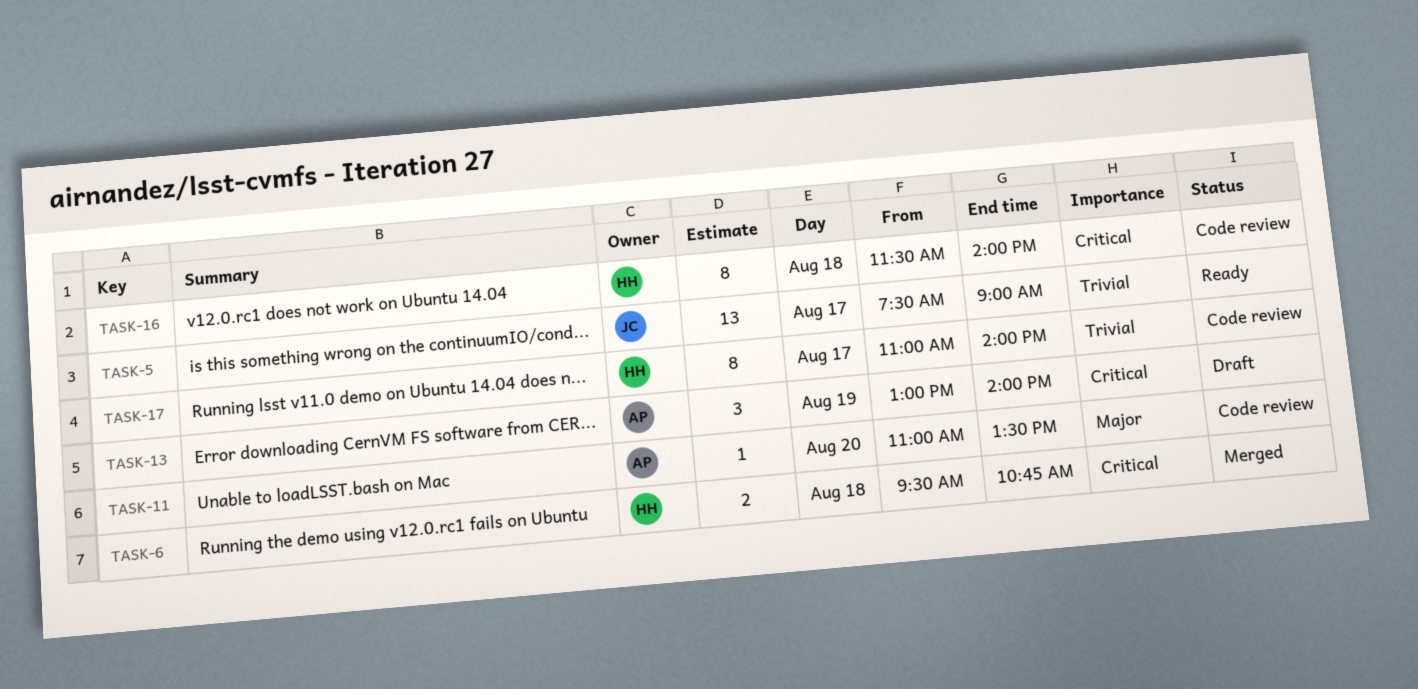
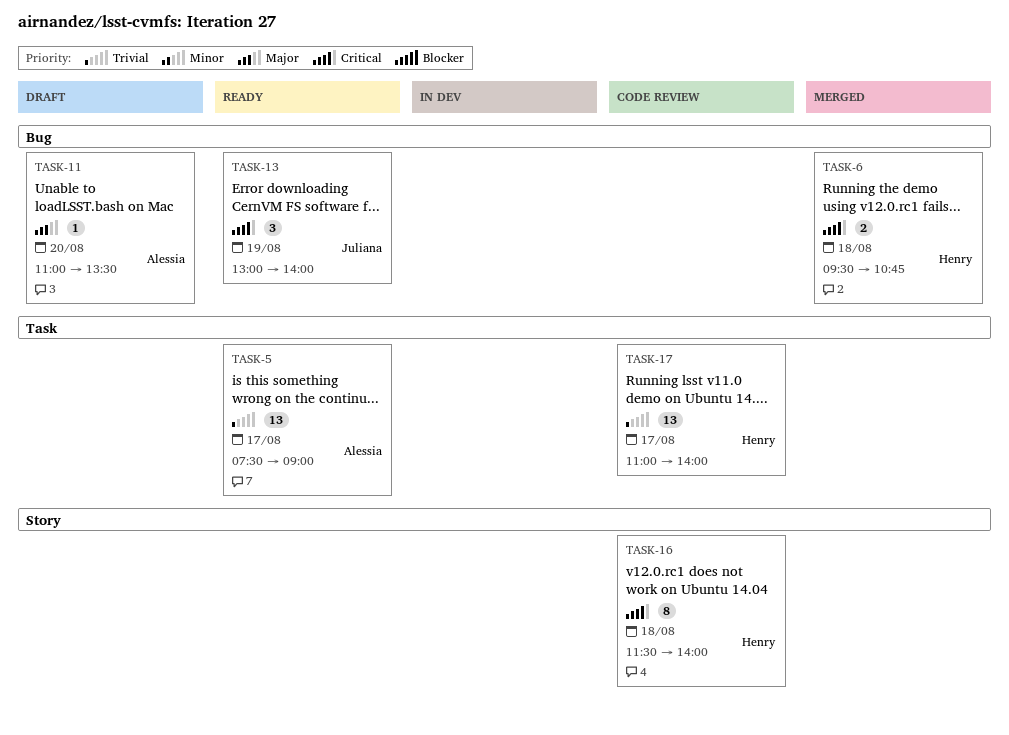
TASK-5, owner: Juliana -> Alessia
TASK-11, status: Code review -> Draft
TASK-13, status: Draft -> Ready
TASK-13, owner: Alessia -> Juliana
TASK-17, estimate: 8 -> 13

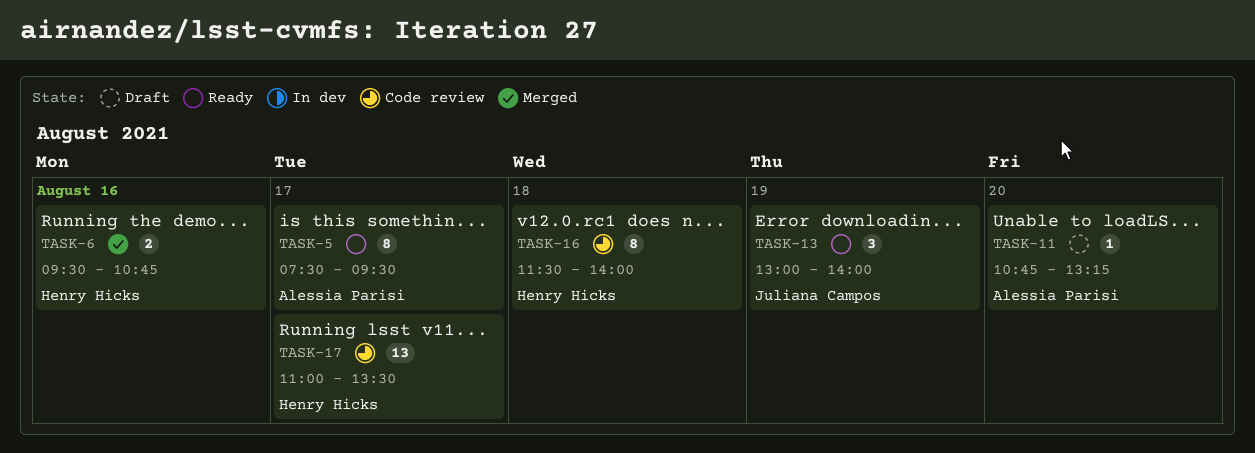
TASK-5, estimate: 13 -> 8
TASK-5, ends: 09:00 -> 09:30
TASK-6, day: Aug 18 -> Aug 16
TASK-11, begins: 11:00 -> 10:45
TASK-11, ends: 13:30 -> 13:15
TASK-17, ends: 14:00 -> 13:30

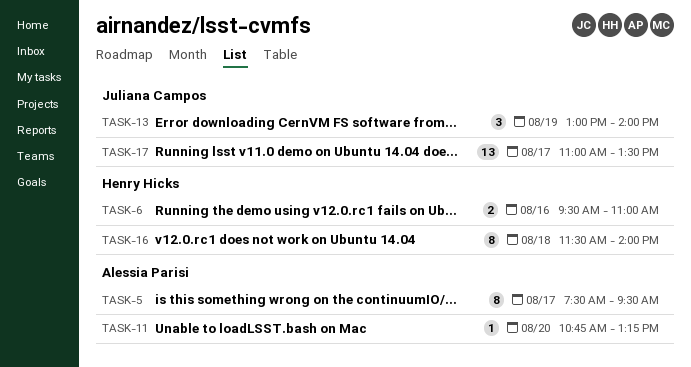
TASK-6, ends: 10:45 -> 11:00
TASK-17, owner: Henry Hicks -> Juliana Campos

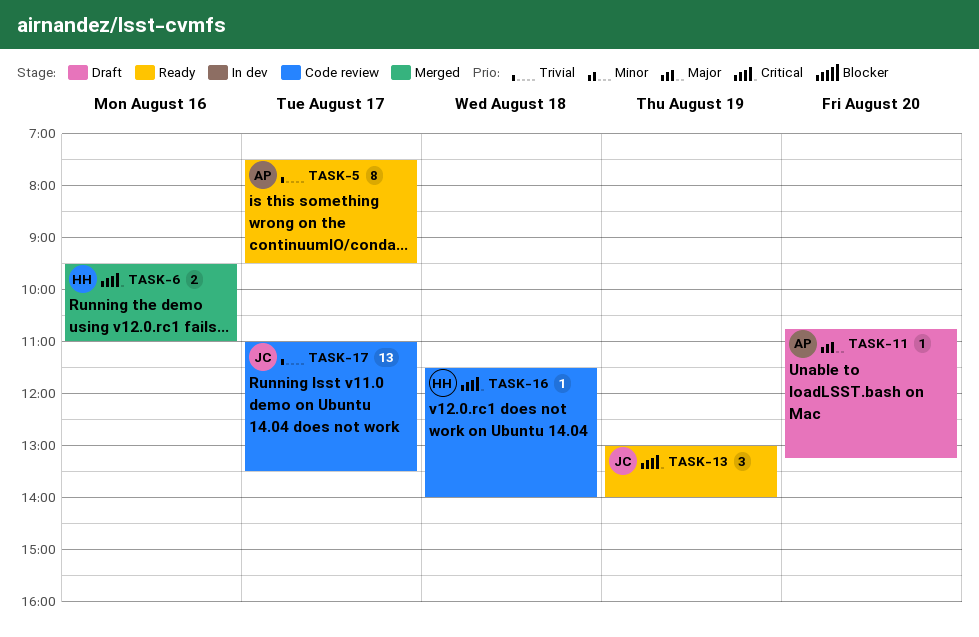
TASK-16, estimate: 8 -> 1

